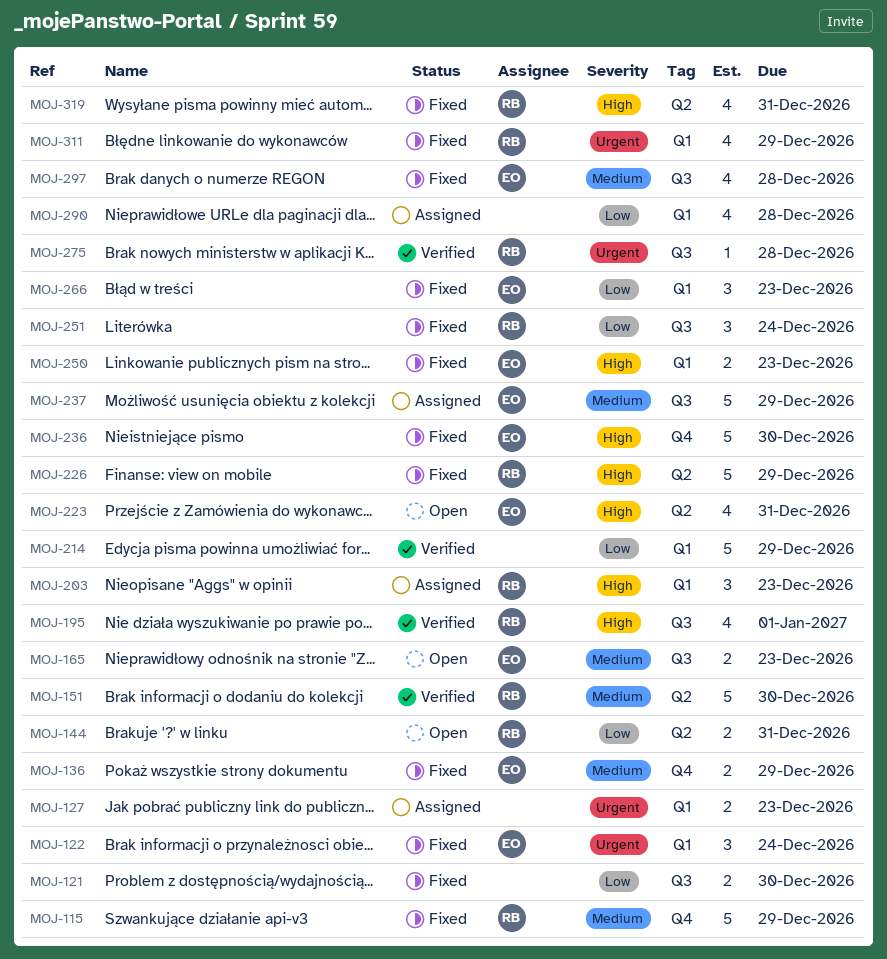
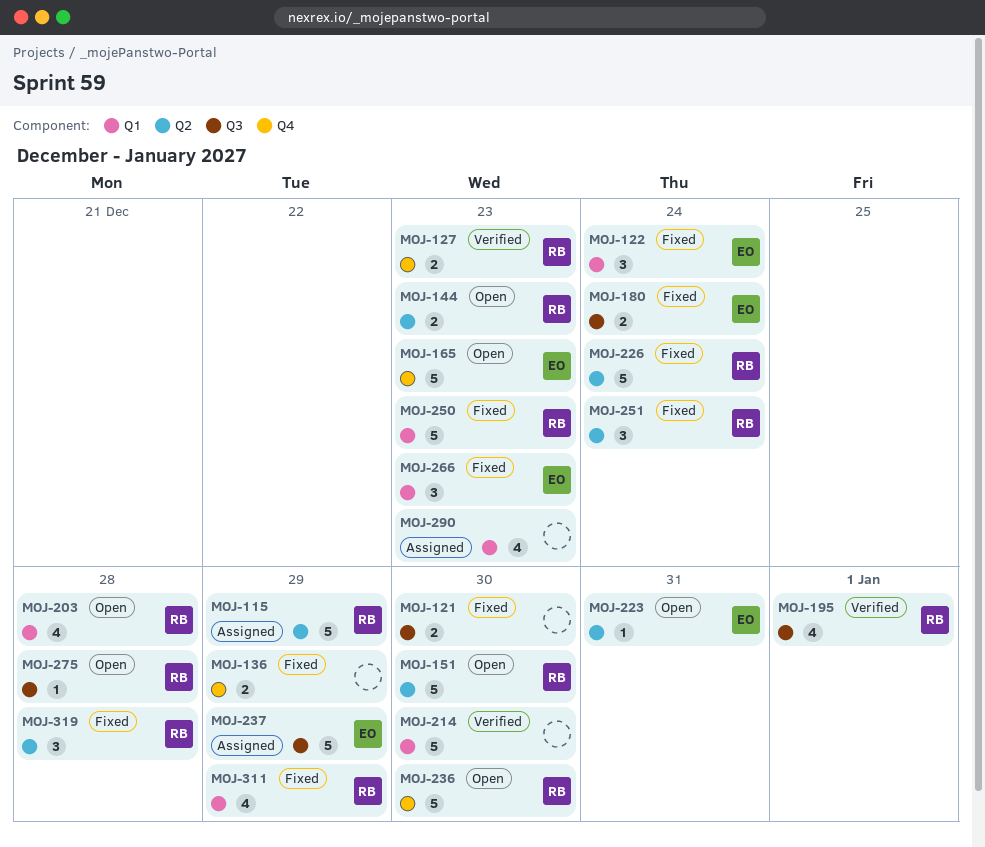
MOJ-115, status: Fixed -> Assigned
MOJ-115, label: Q4 -> Q2
MOJ-127, status: Assigned -> Verified
MOJ-127, owner: none -> RB
MOJ-127, label: Q1 -> Q4
MOJ-136, owner: EO -> none
MOJ-144, due: Dec 31 -> Dec 23
MOJ-151, status: Verified -> Open
MOJ-165, label: Q3 -> Q4
MOJ-165, estimate: 2 -> 5
MOJ-180: none -> present
MOJ-203, status: Assigned -> Open
MOJ-203, estimate: 3 -> 4
MOJ-203, due: Dec 23 -> Dec 28
MOJ-214, due: Dec 29 -> Dec 30
MOJ-223, estimate: 4 -> 1
MOJ-226, due: Dec 29 -> Dec 24
MOJ-236, status: Fixed -> Open
MOJ-236, owner: EO -> RB
MOJ-250, owner: EO -> RB
MOJ-250, estimate: 2 -> 5
MOJ-251, label: Q3 -> Q2
MOJ-275, status: Verified -> Open
MOJ-290, due: Dec 28 -> Dec 23
MOJ-297: present -> none
MOJ-319, estimate: 4 -> 3
MOJ-319, due: Dec 31 -> Dec 28

